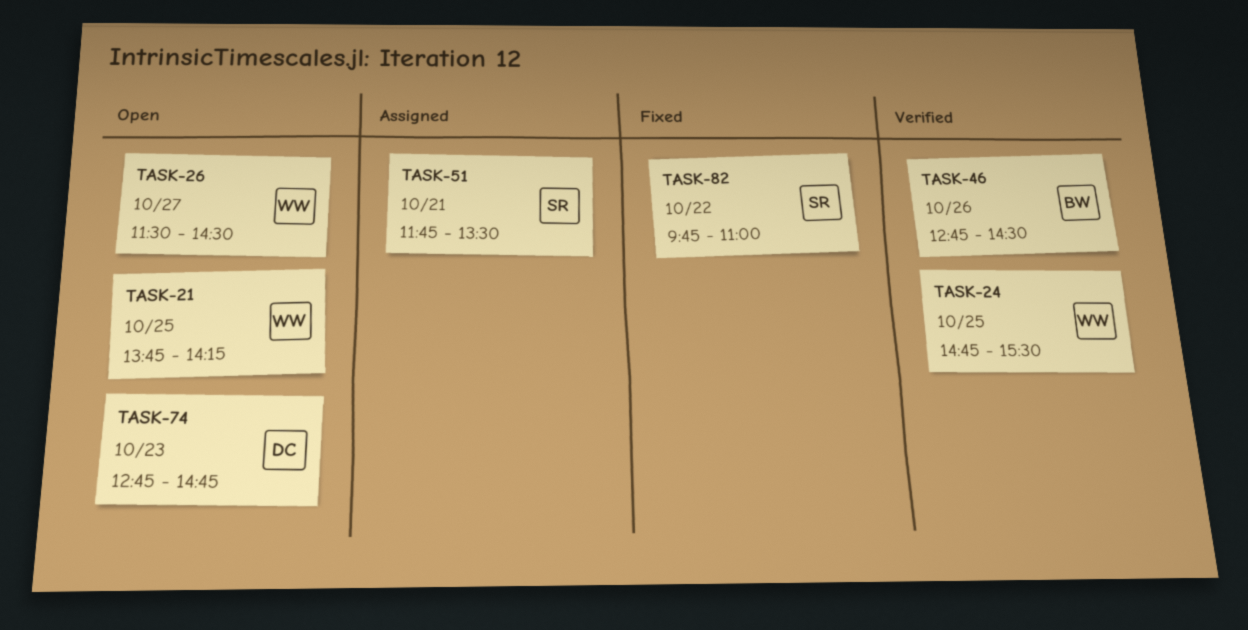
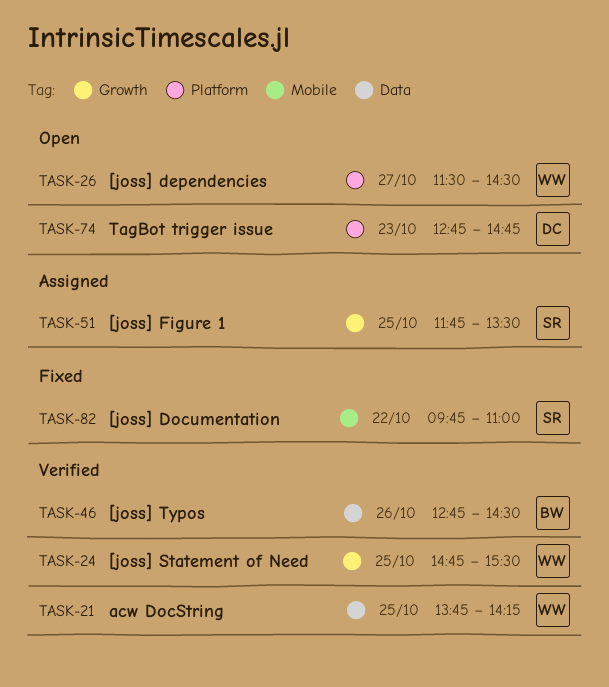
TASK-21, status: Open -> Verified
TASK-51, day: Oct 21 -> Oct 25

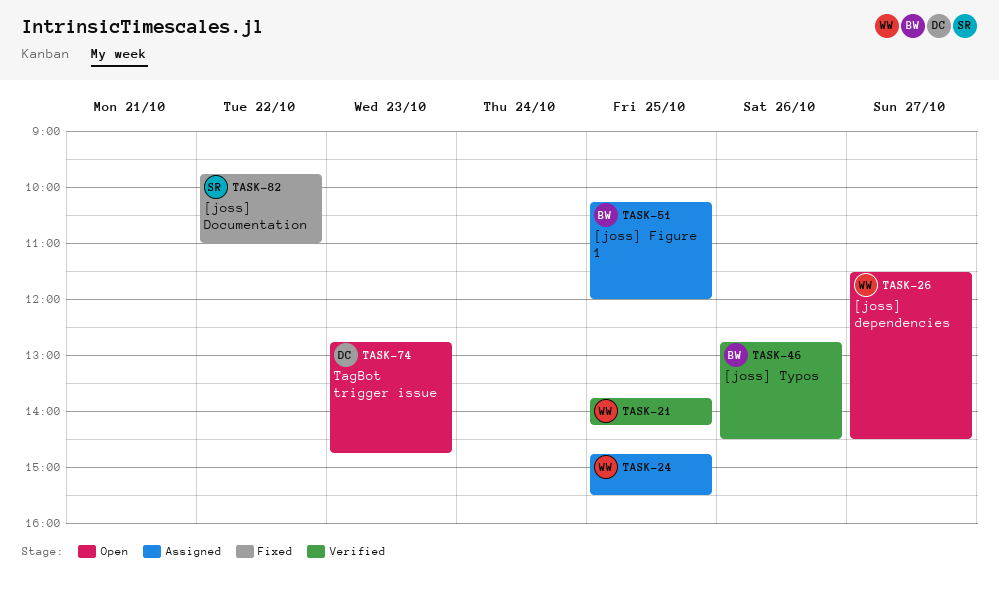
TASK-24, status: Verified -> Assigned
TASK-51, owner: SR -> BW
TASK-51, begins: 11:45 -> 10:15
TASK-51, ends: 13:30 -> 12:00

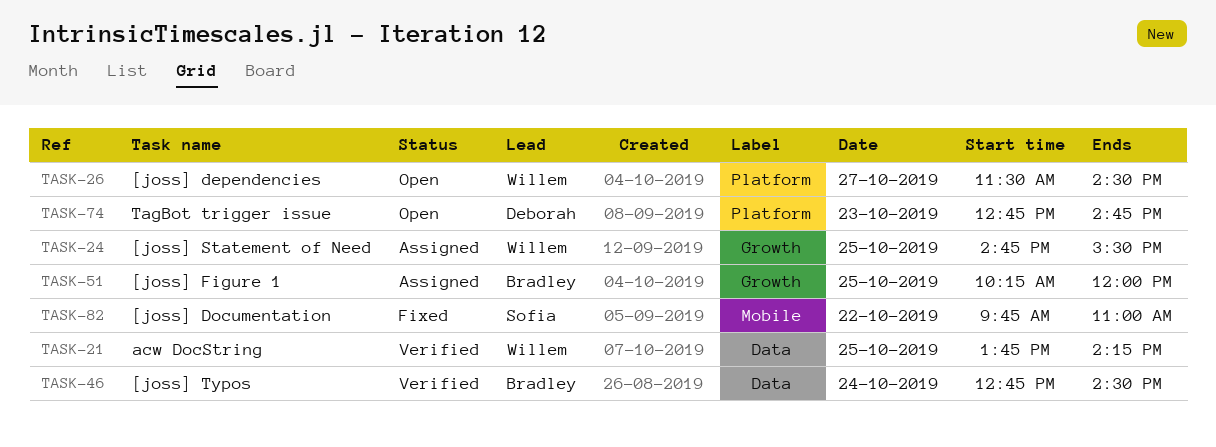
TASK-46, day: Oct 26 -> Oct 24

